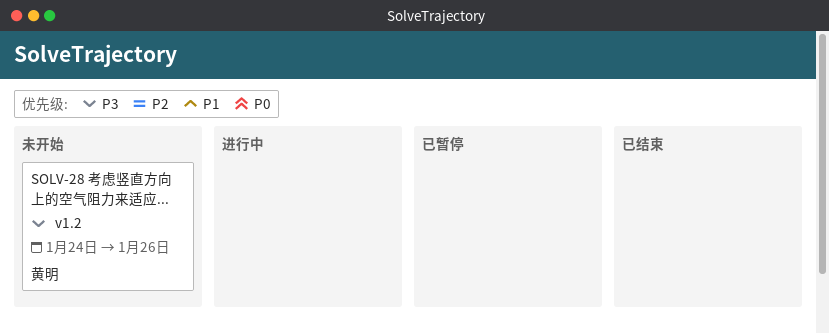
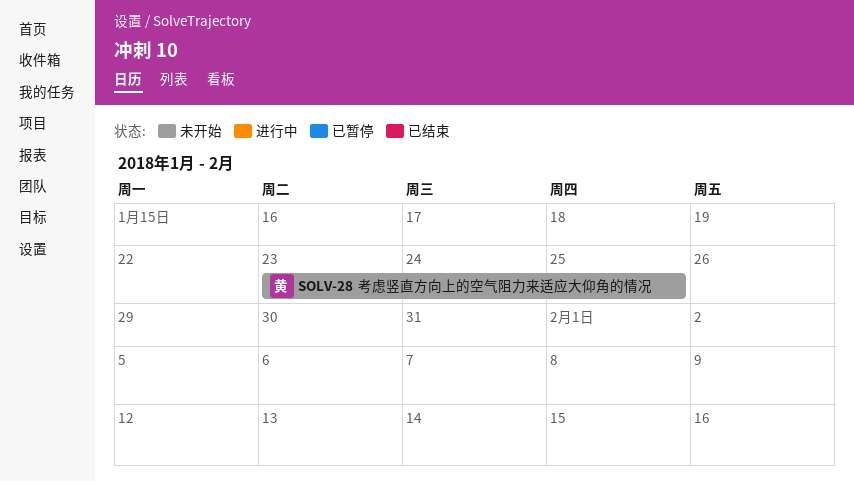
SOLV-28, start: Jan 24 -> Jan 23
SOLV-28, due: Jan 26 -> Jan 25

